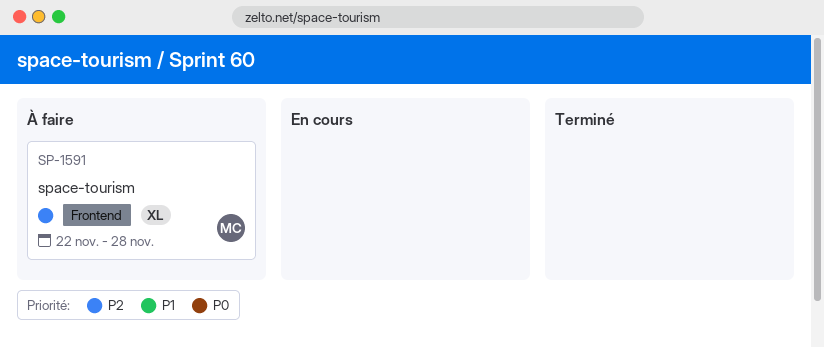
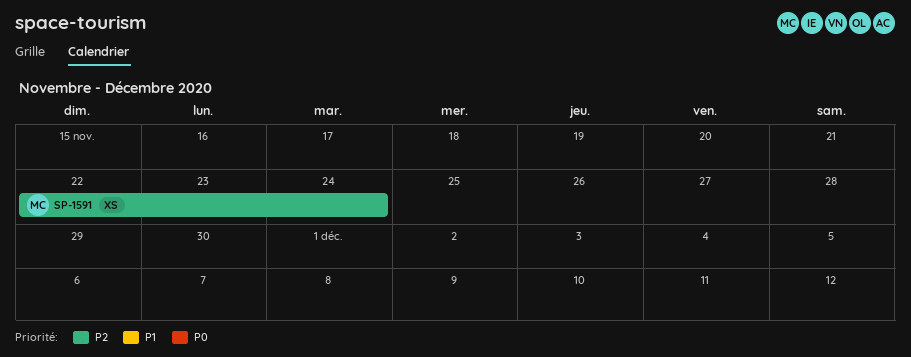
SP-1591, estimate: XL -> XS
SP-1591, due: Nov 28 -> Nov 24

